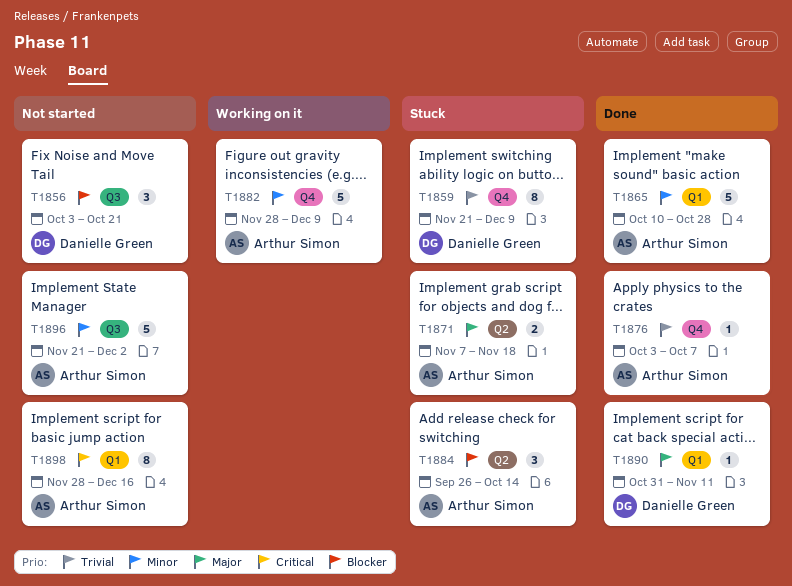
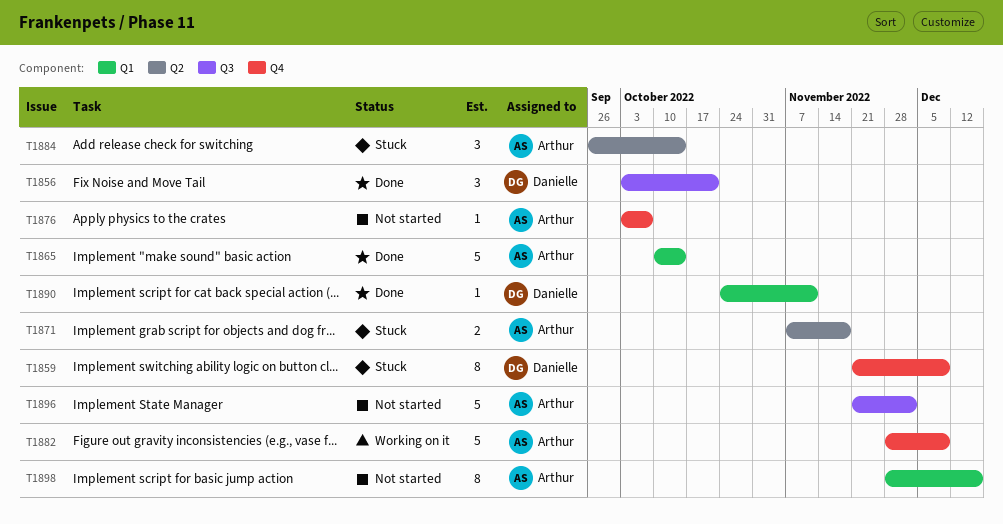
T1856, status: Not started -> Done
T1865, due: Oct 28 -> Oct 14
T1876, status: Done -> Not started
T1890, start: Oct 31 -> Oct 24

